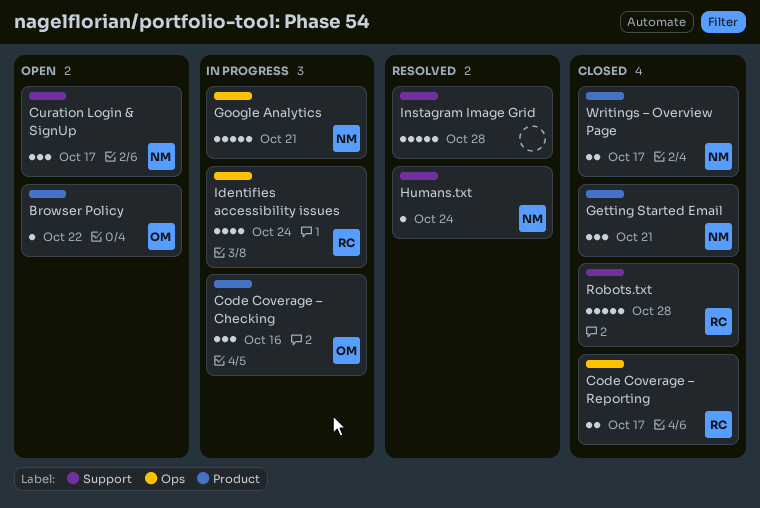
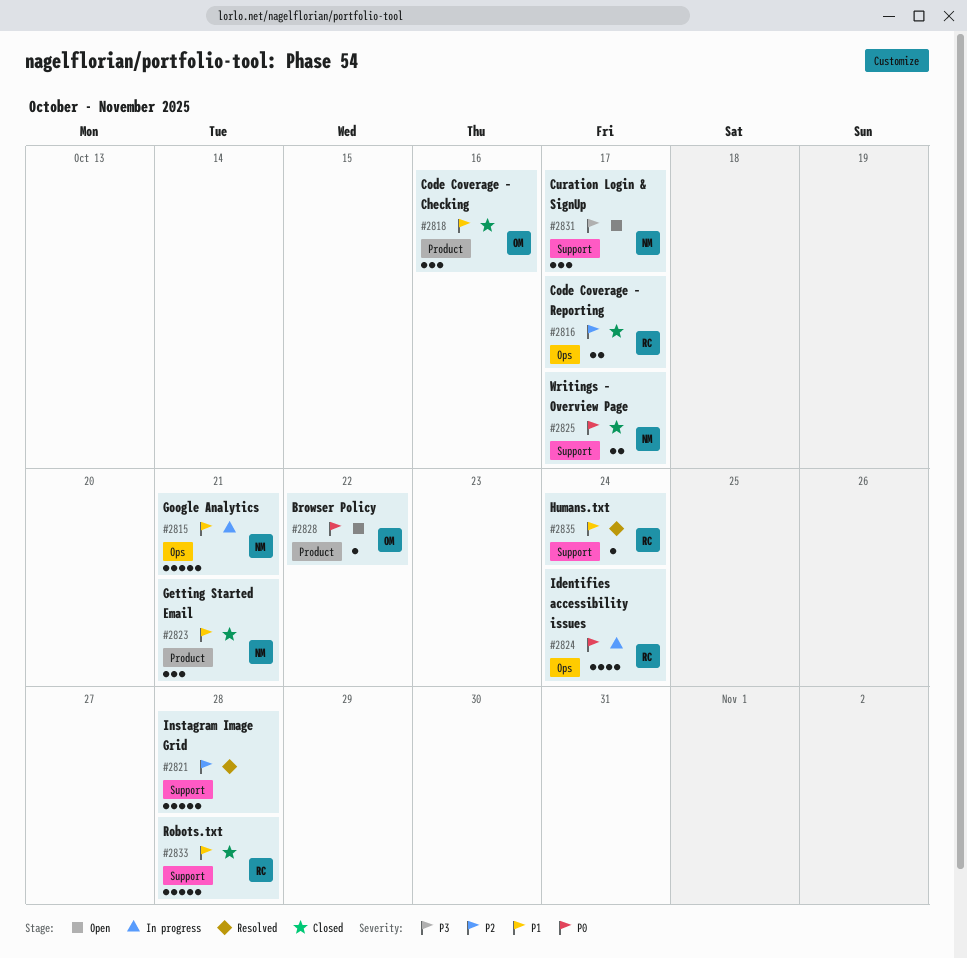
Code Coverage – Checking, status: In progress -> Closed
Humans.txt, owner: NM -> RC
Writings – Overview Page, label: Product -> Support

